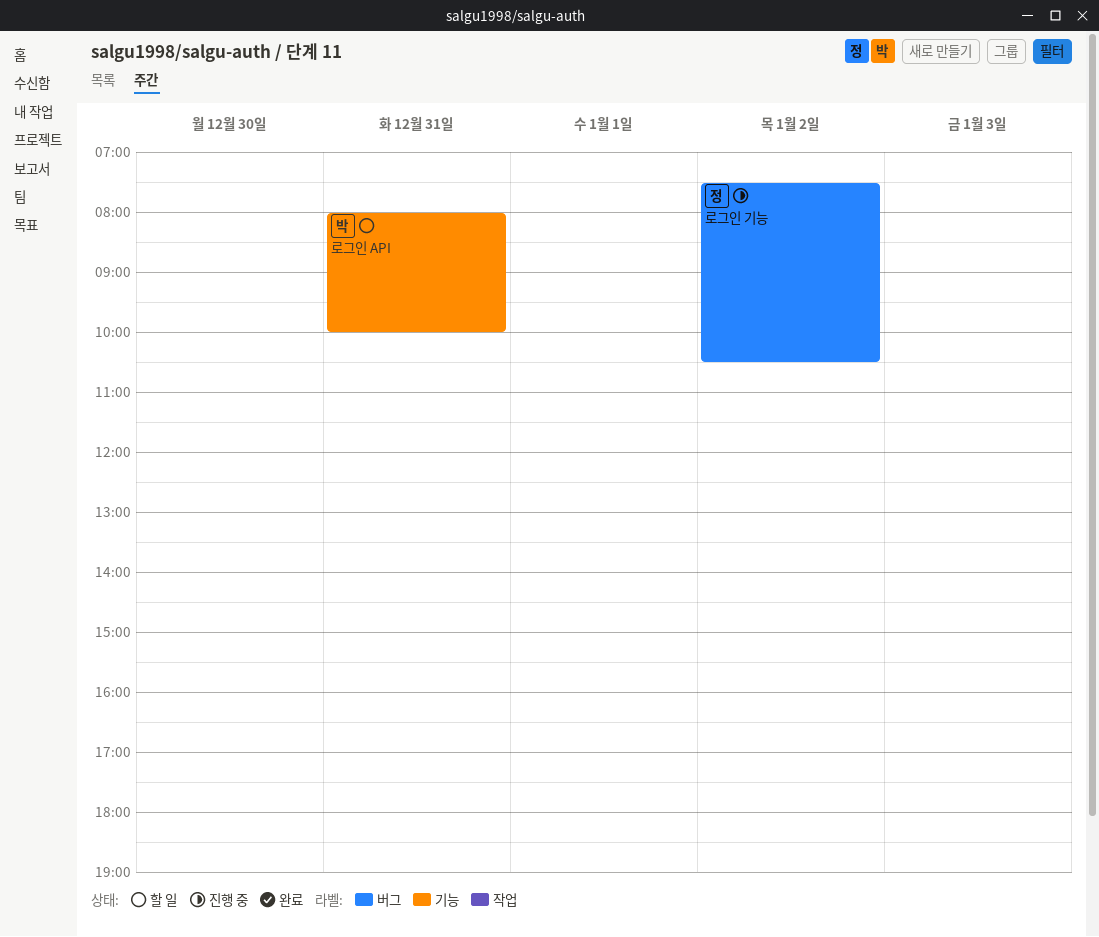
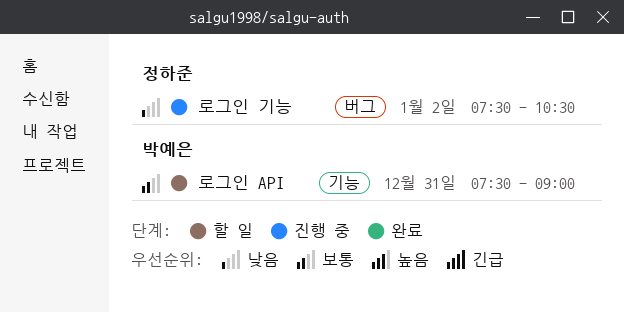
로그인 API, begins: 08:00 -> 07:30
로그인 API, ends: 10:00 -> 09:00

